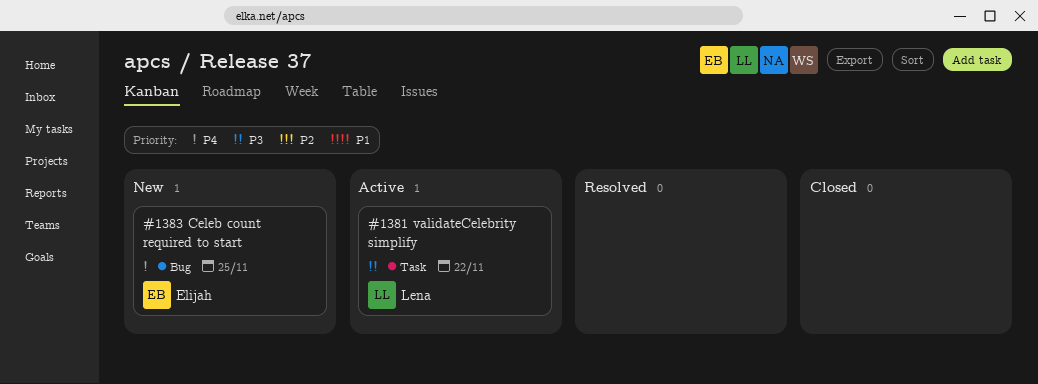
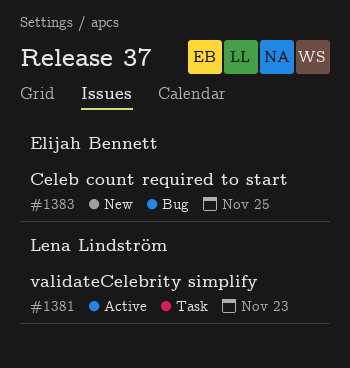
#1381, due: Nov 22 -> Nov 23

